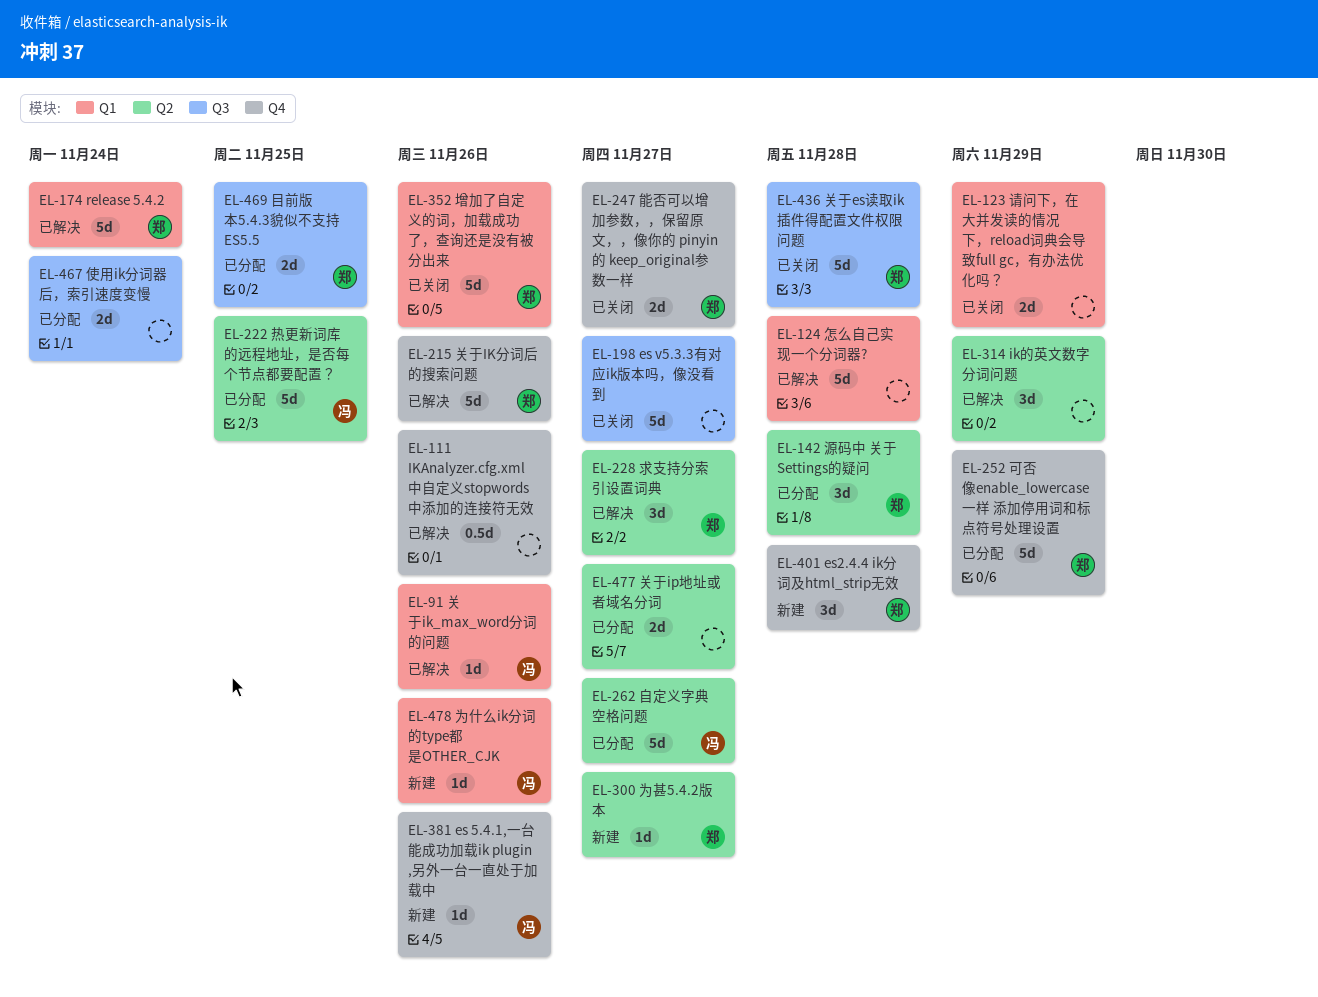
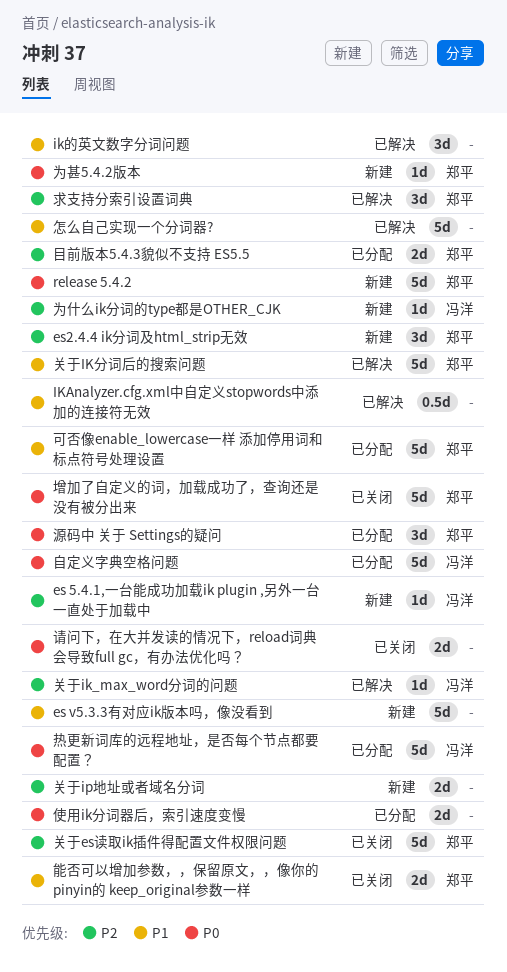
es v5.3.3有对应ik版本吗，像没看到, status: 已关闭 -> 新建
release 5.4.2, status: 已解决 -> 新建
关于ip地址或者域名分词, status: 已分配 -> 新建

